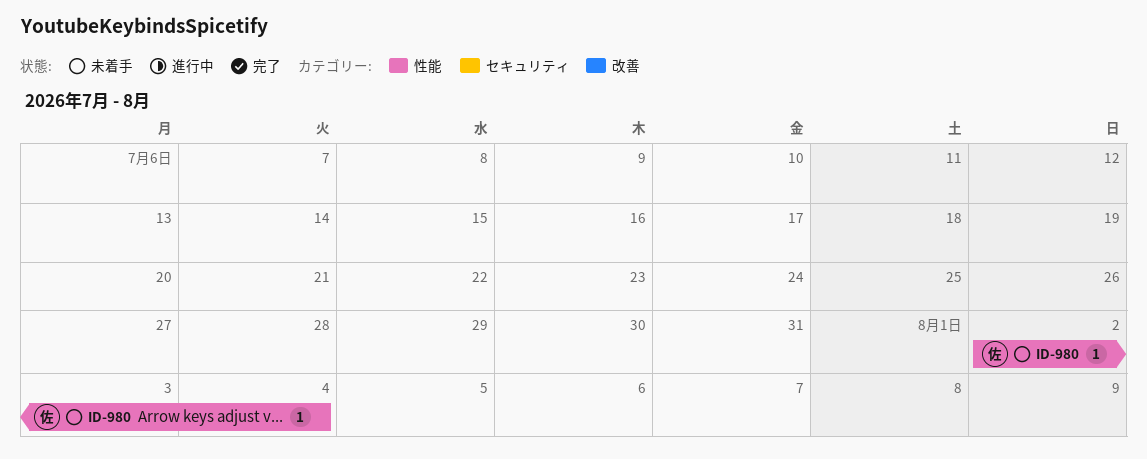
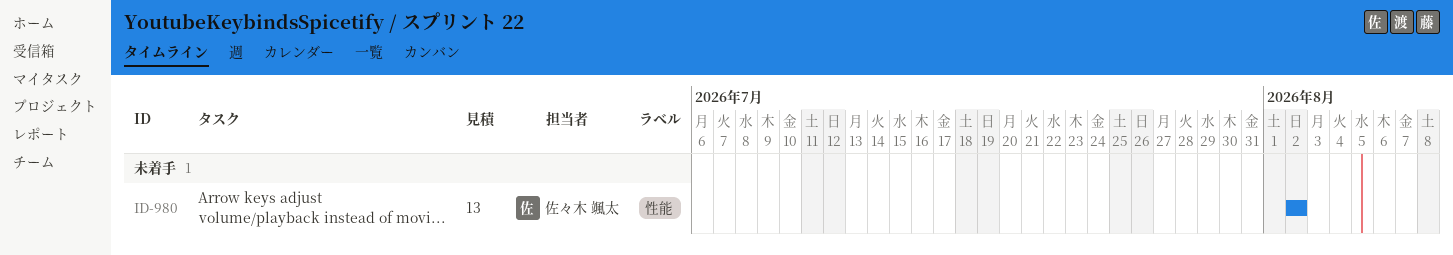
ID-980, estimate: 1 -> 13
ID-980, due: Aug 4 -> Aug 2

